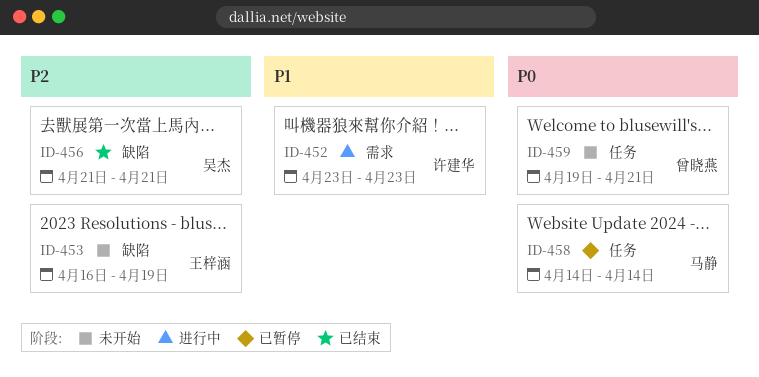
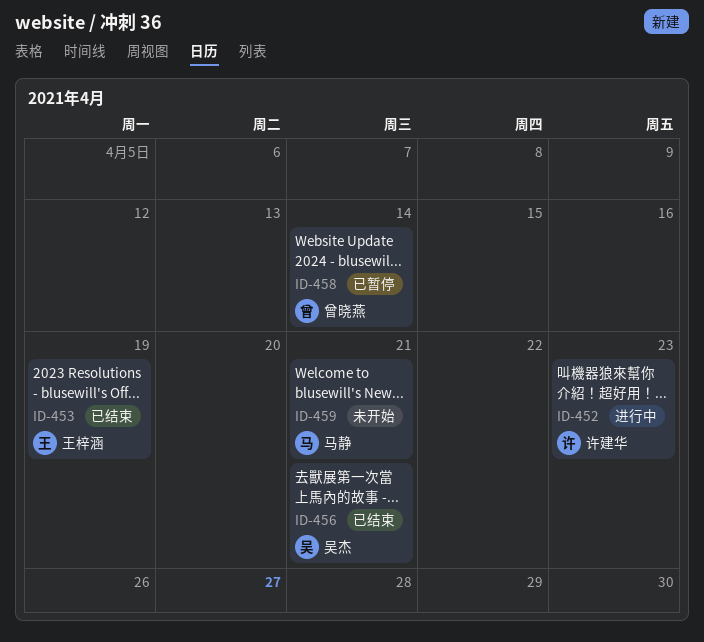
ID-453, status: 未开始 -> 已结束
ID-458, owner: 马静 -> 曾晓燕
ID-459, owner: 曾晓燕 -> 马静

